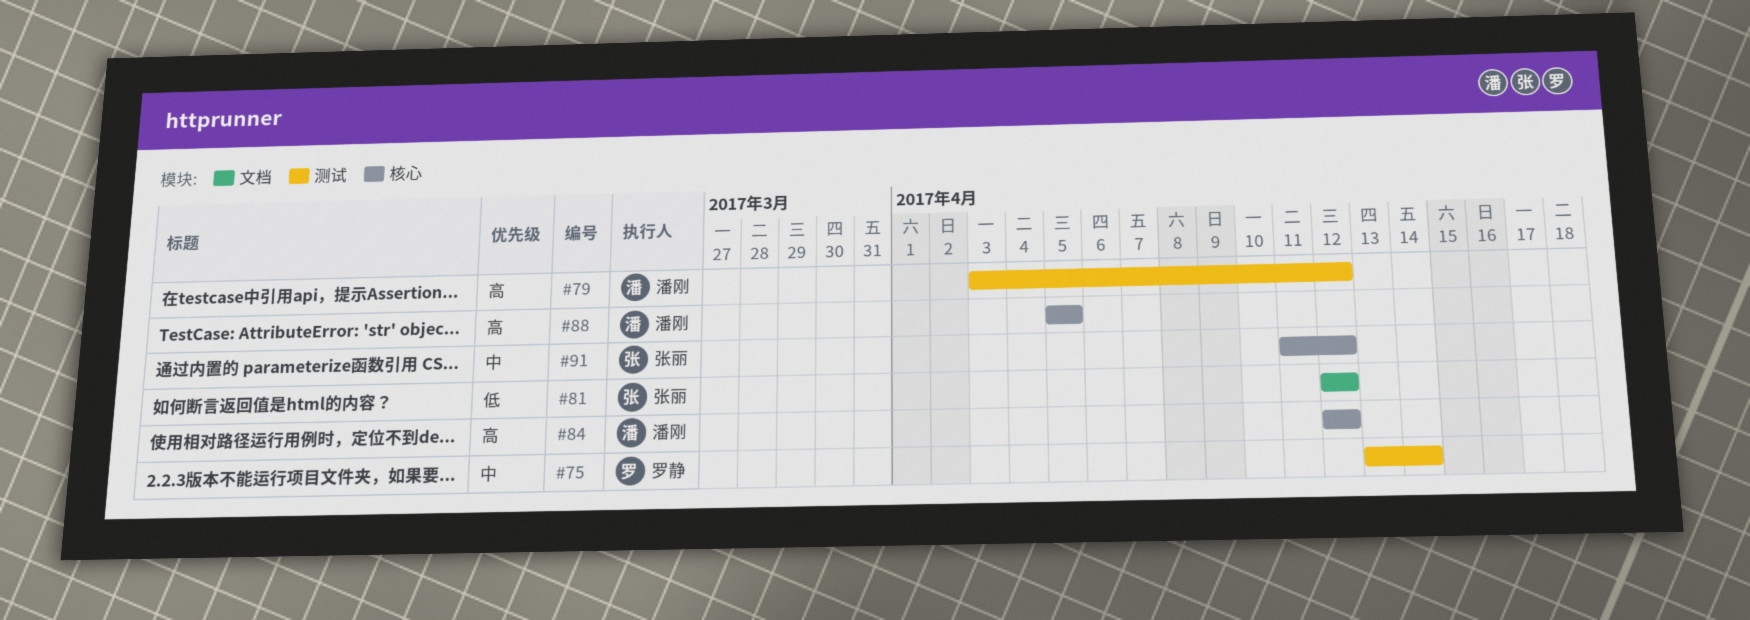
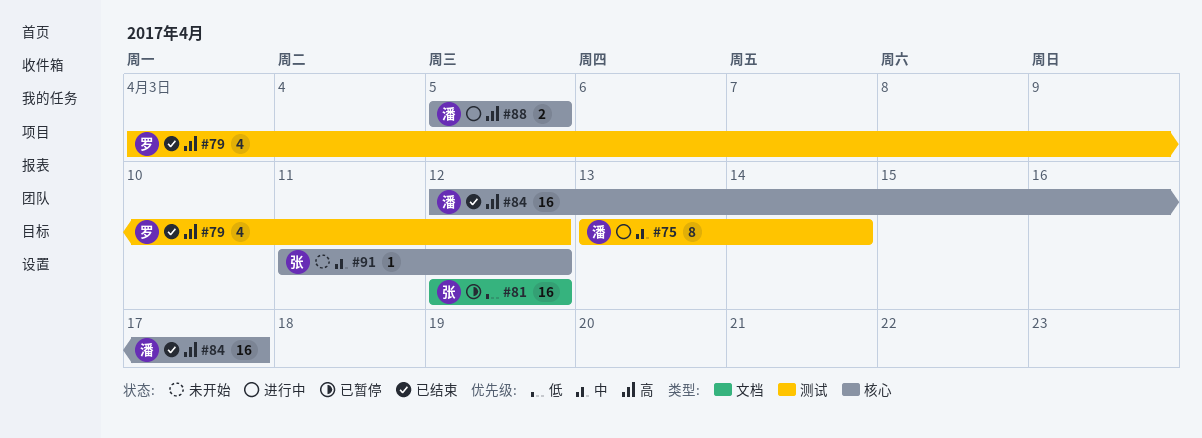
#75, owner: 罗静 -> 潘刚
#79, owner: 潘刚 -> 罗静
#84, due: Apr 12 -> Apr 17

